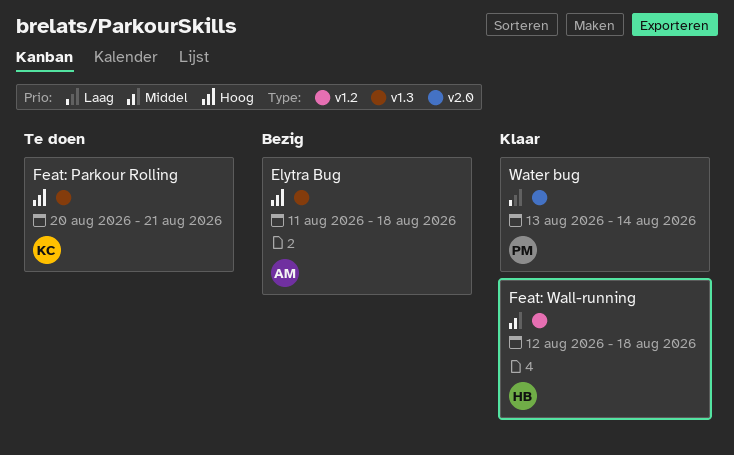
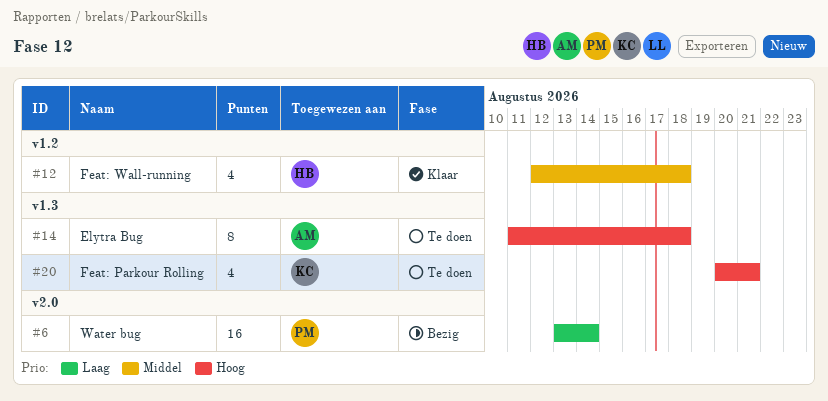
Elytra Bug, status: Bezig -> Te doen
Water bug, status: Klaar -> Bezig

